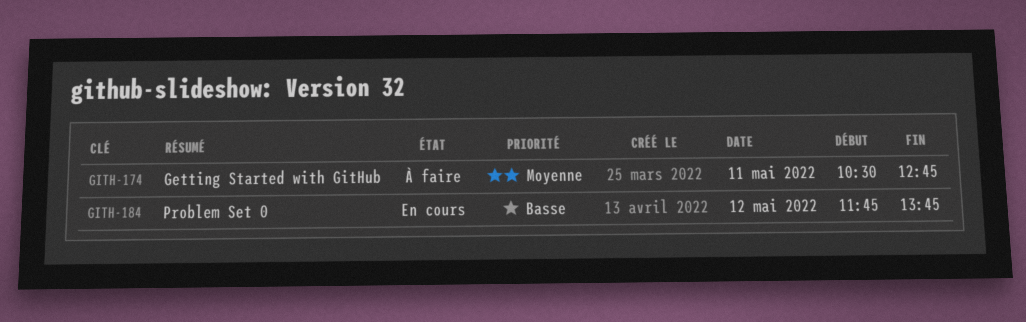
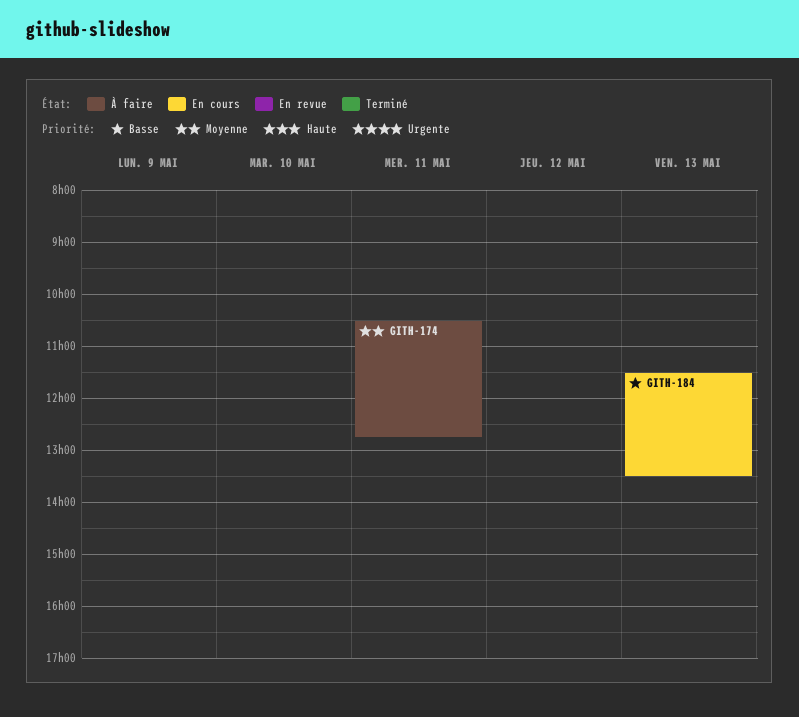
GITH-184, day: May 12 -> May 13
GITH-184, begins: 11:45 -> 11:30
GITH-184, ends: 13:45 -> 13:30

